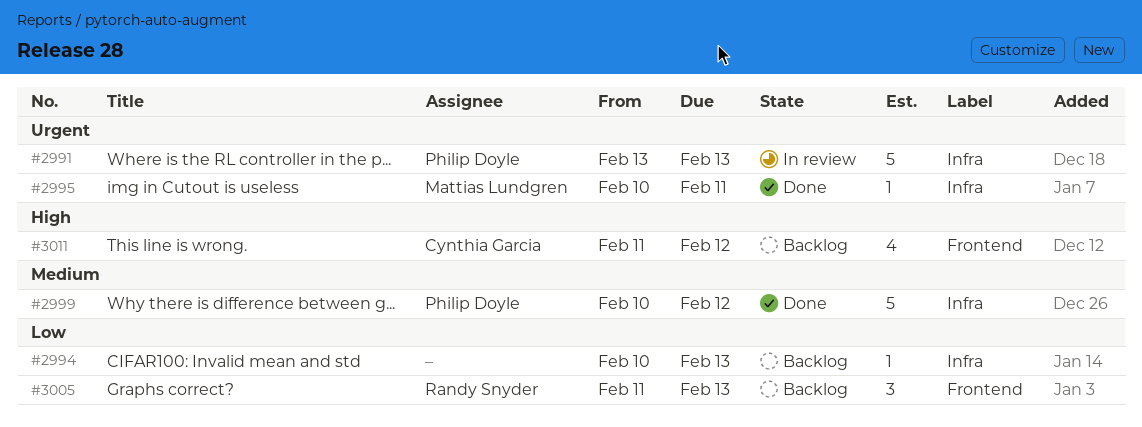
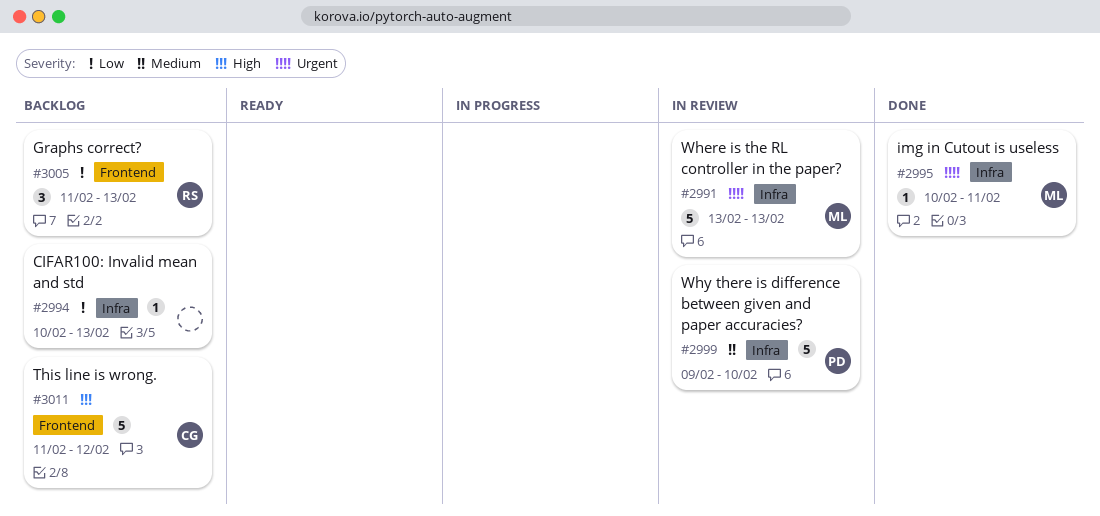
#2991, owner: Philip Doyle -> Mattias Lundgren
#2999, status: Done -> In review
#2999, start: Feb 10 -> Feb 9
#2999, due: Feb 12 -> Feb 10
#3011, estimate: 4 -> 5

